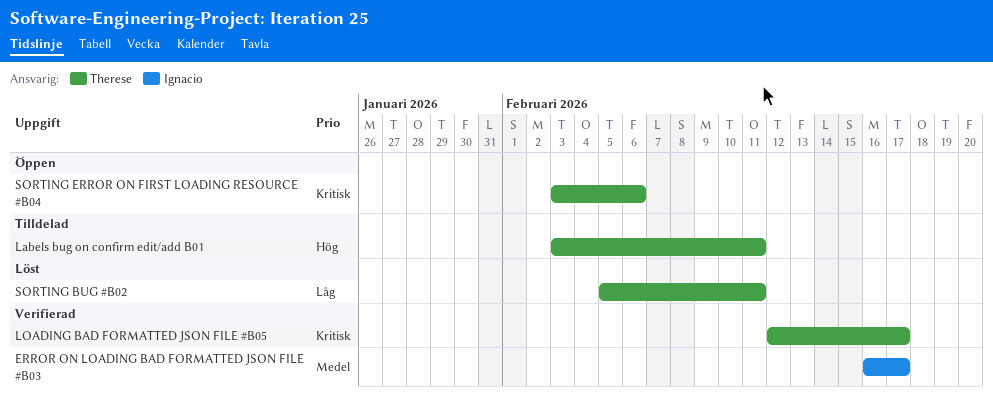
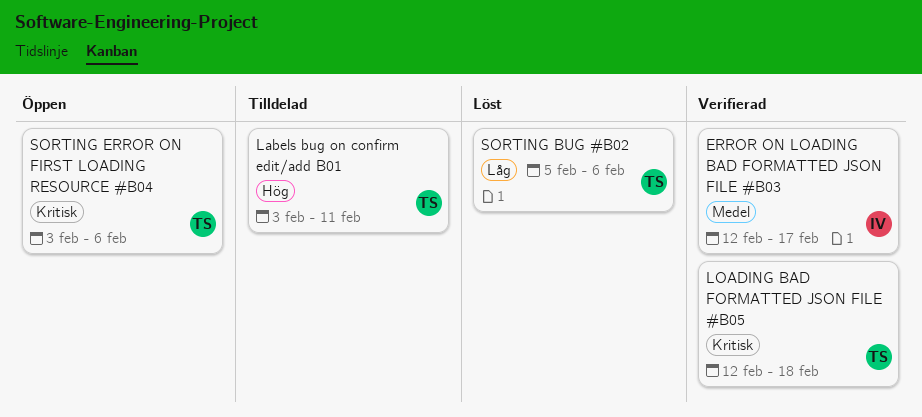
ERROR ON LOADING BAD FORMATTED JSON FILE #B03, start: Feb 16 -> Feb 12
LOADING BAD FORMATTED JSON FILE #B05, due: Feb 17 -> Feb 18
SORTING BUG #B02, due: Feb 11 -> Feb 6

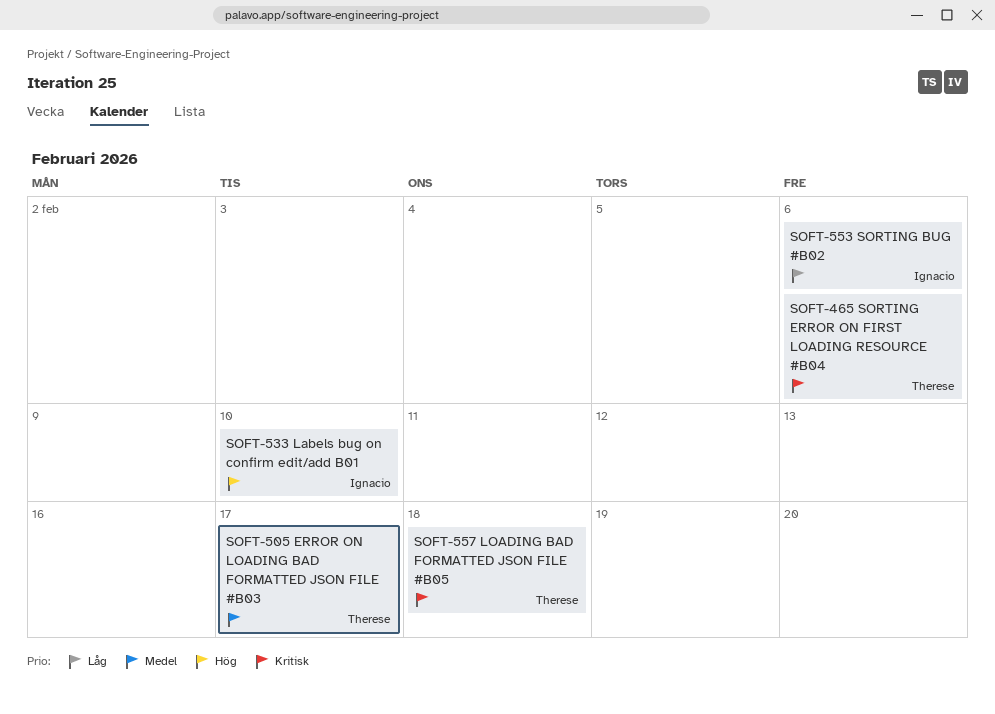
ERROR ON LOADING BAD FORMATTED JSON FILE #B03, owner: Ignacio -> Therese
Labels bug on confirm edit/add B01, owner: Therese -> Ignacio
Labels bug on confirm edit/add B01, due: Feb 11 -> Feb 10
SORTING BUG #B02, owner: Therese -> Ignacio

